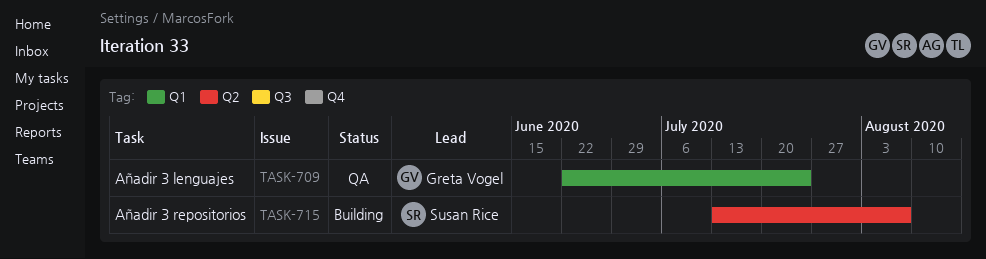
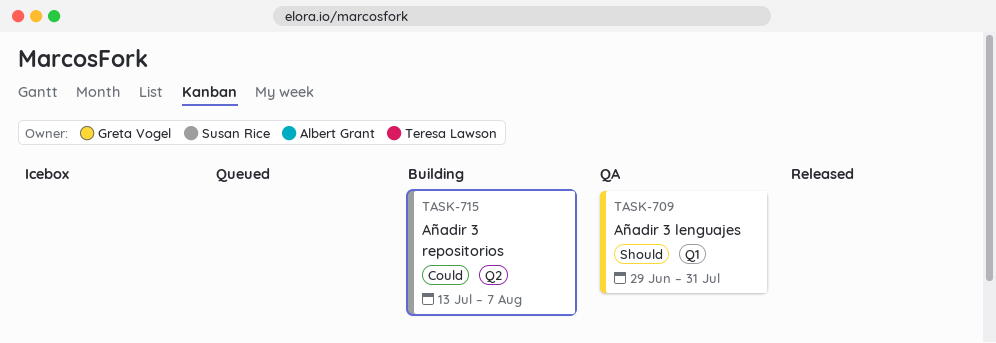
TASK-709, start: Jun 22 -> Jun 29
TASK-709, due: Jul 24 -> Jul 31

